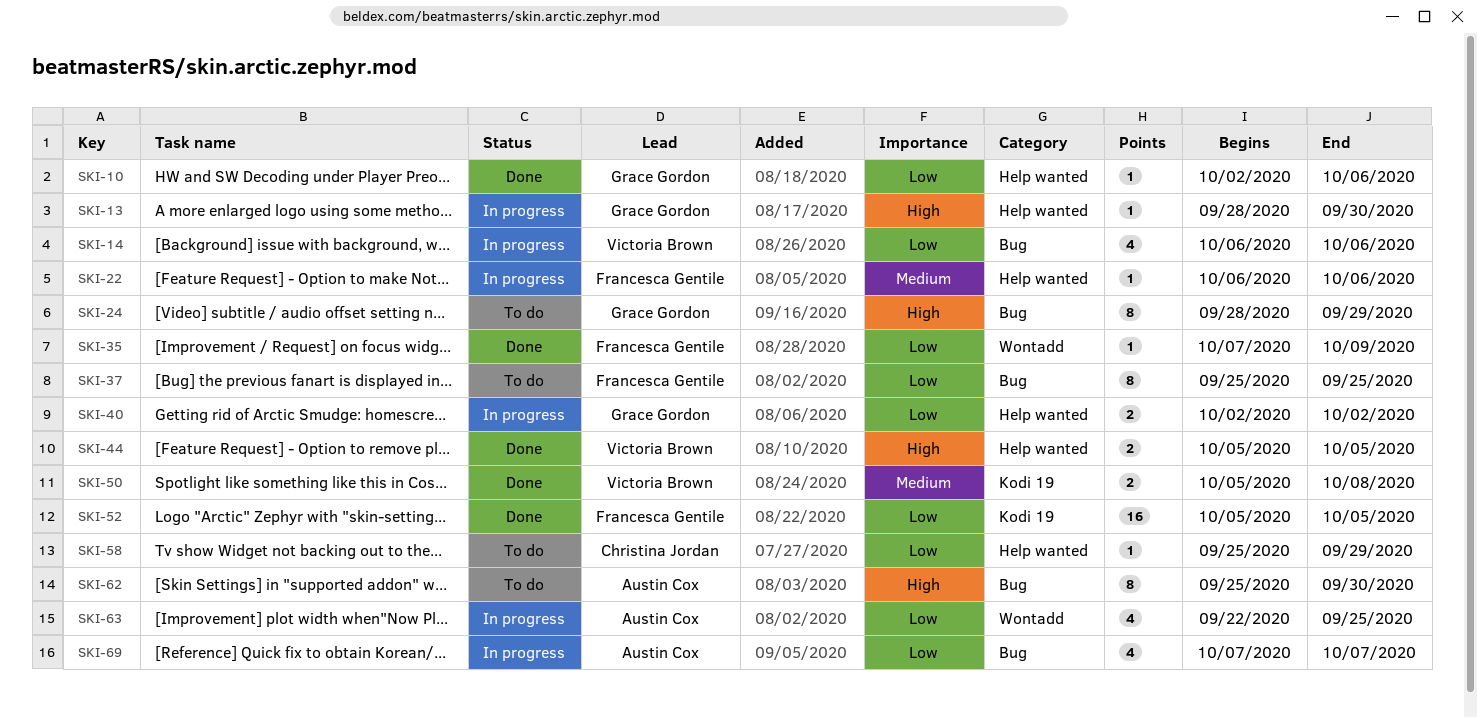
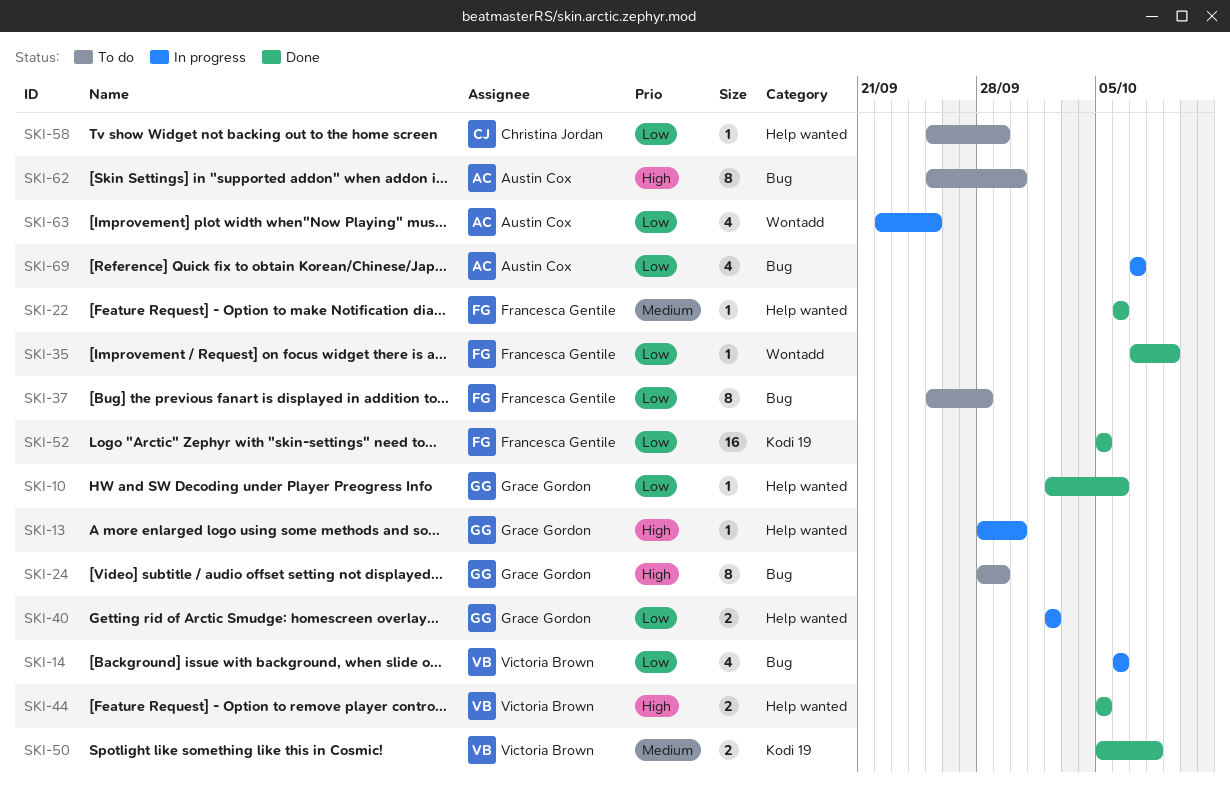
SKI-22, status: In progress -> Done
SKI-37, due: Sep 25 -> Sep 28

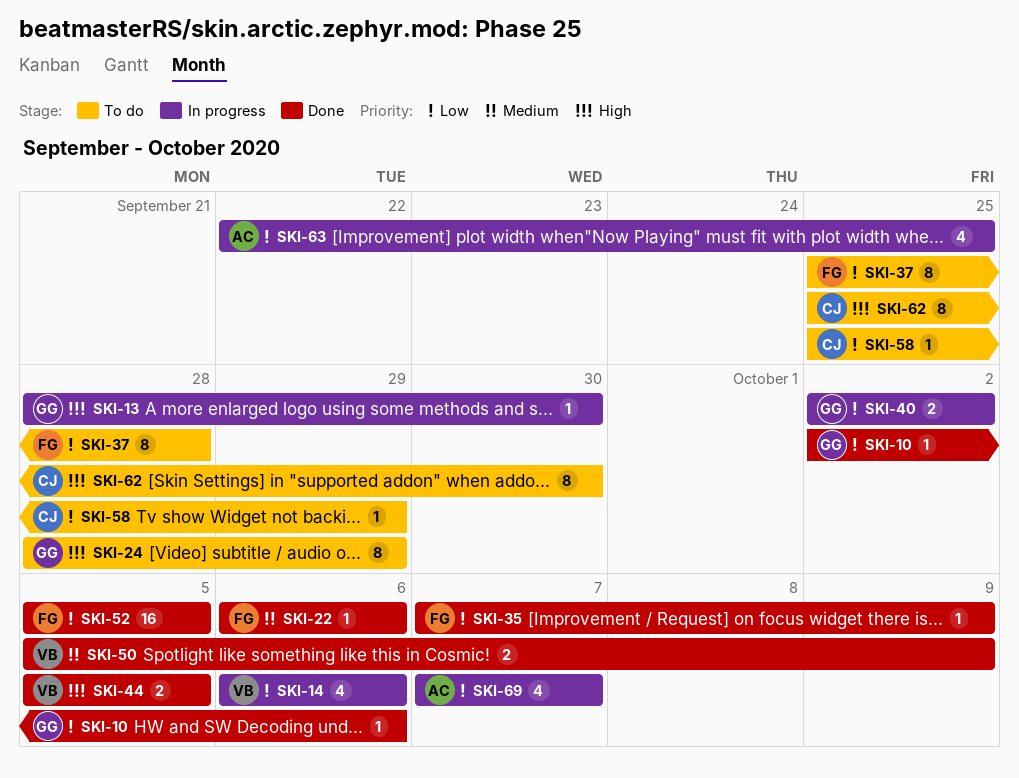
SKI-50, due: Oct 8 -> Oct 9
SKI-62, owner: Austin Cox -> Christina Jordan

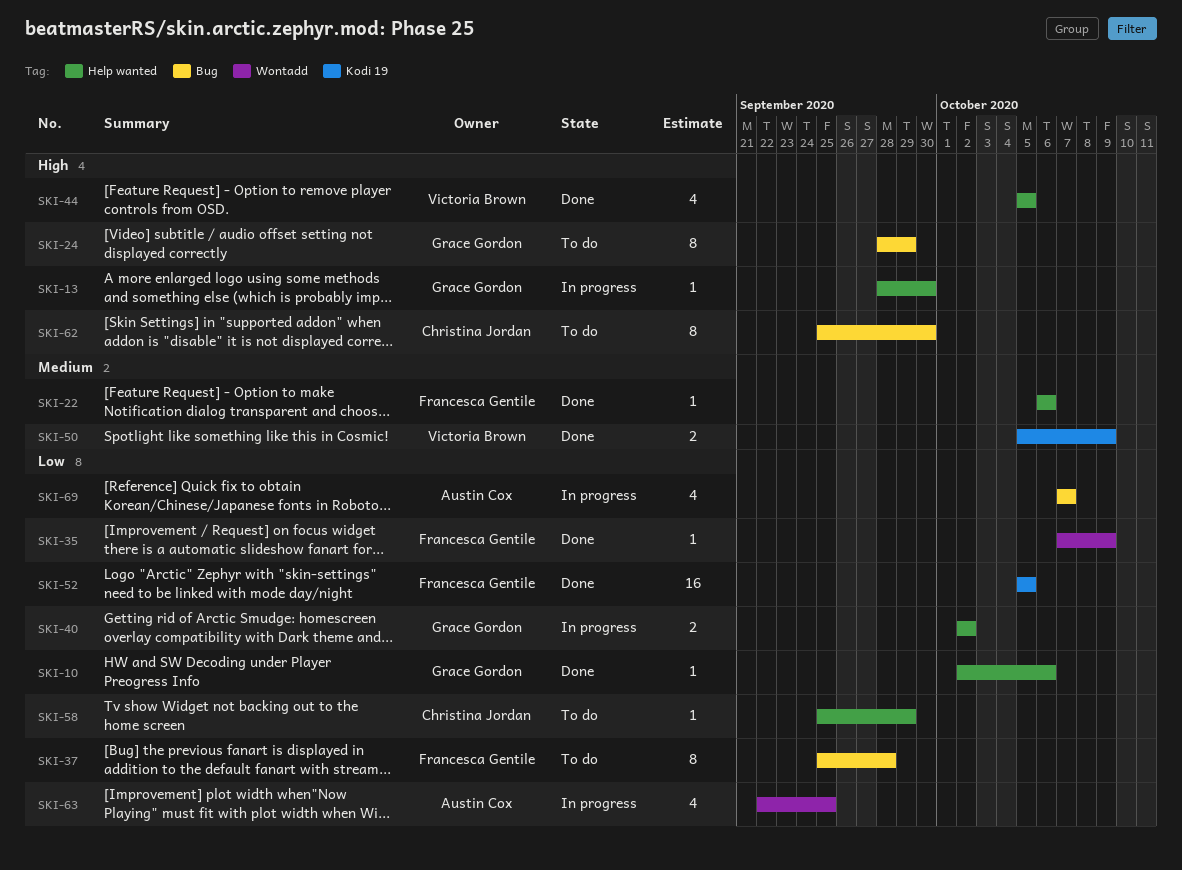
SKI-14: present -> none
SKI-44, estimate: 2 -> 4

